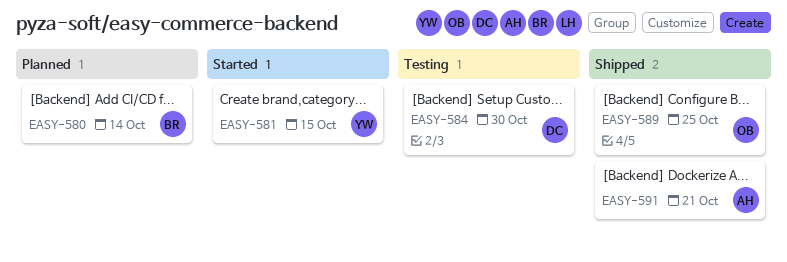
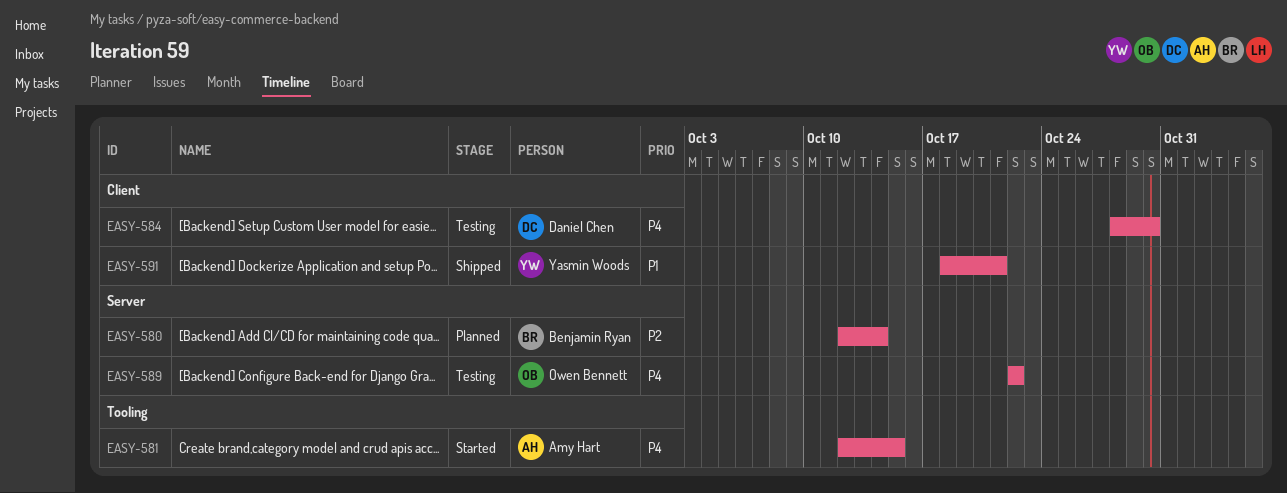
EASY-581, owner: Yasmin Woods -> Amy Hart
EASY-589, status: Shipped -> Testing
EASY-589, due: Oct 25 -> Oct 22
EASY-591, owner: Amy Hart -> Yasmin Woods

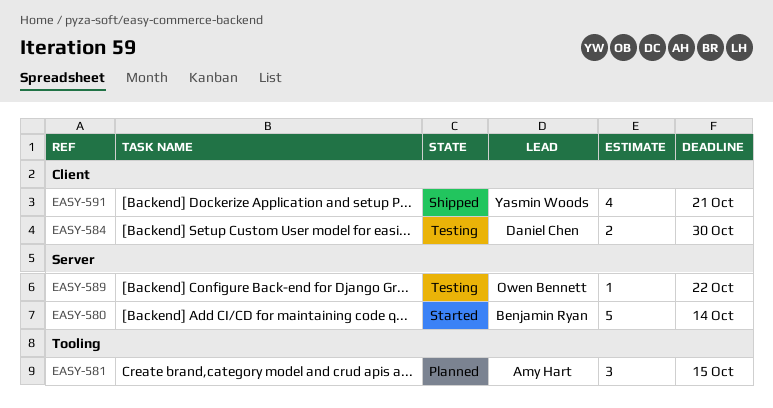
EASY-580, status: Planned -> Started
EASY-581, status: Started -> Planned

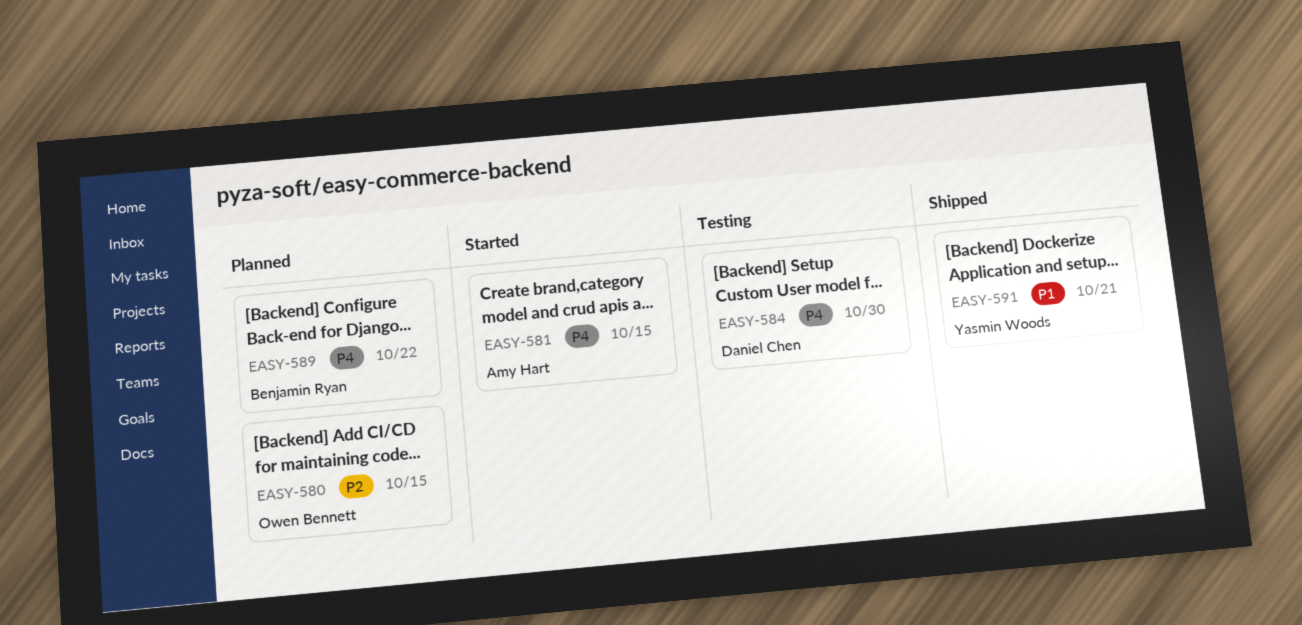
EASY-580, status: Started -> Planned
EASY-580, owner: Benjamin Ryan -> Owen Bennett
EASY-580, due: Oct 14 -> Oct 15
EASY-581, status: Planned -> Started
EASY-589, status: Testing -> Planned
EASY-589, owner: Owen Bennett -> Benjamin Ryan

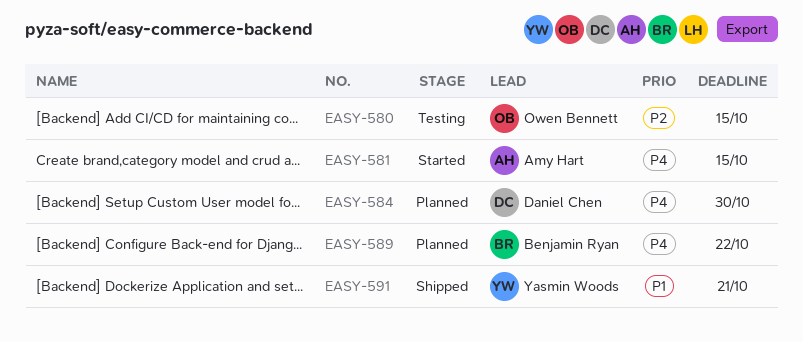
EASY-580, status: Planned -> Testing
EASY-584, status: Testing -> Planned

